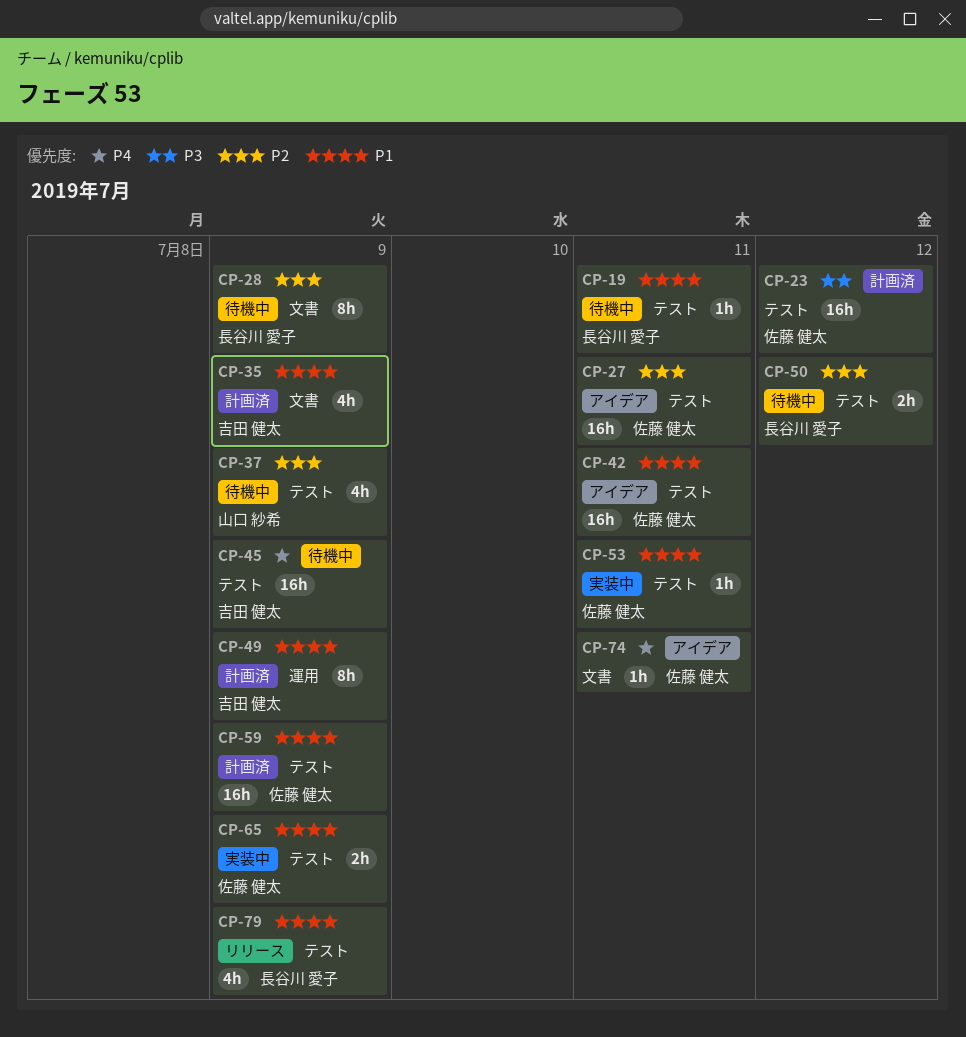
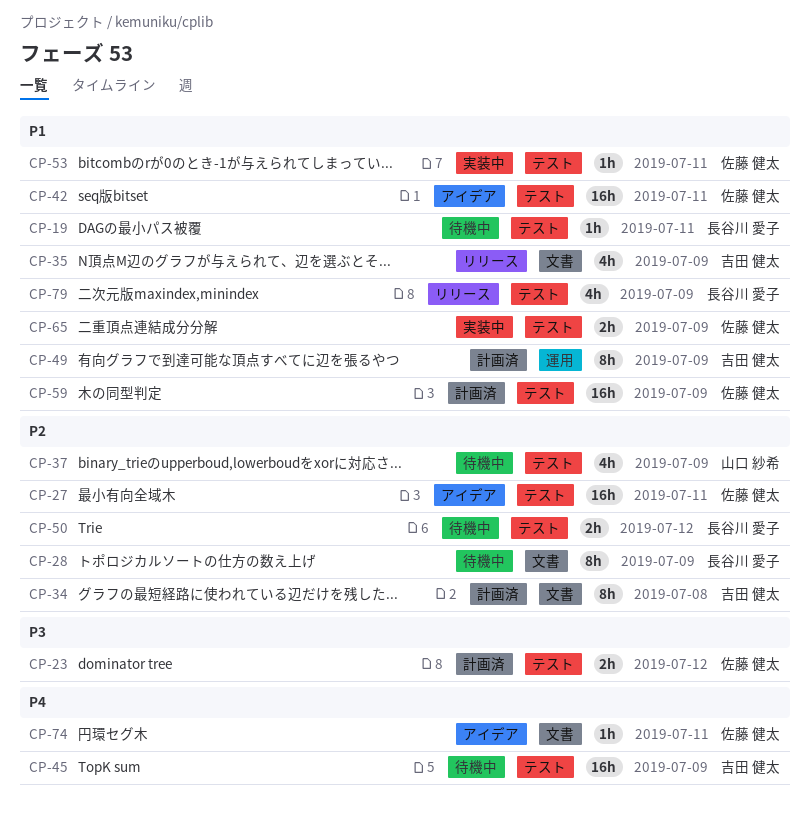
CP-23, estimate: 16h -> 2h
CP-34: none -> present
CP-35, status: 計画済 -> リリース

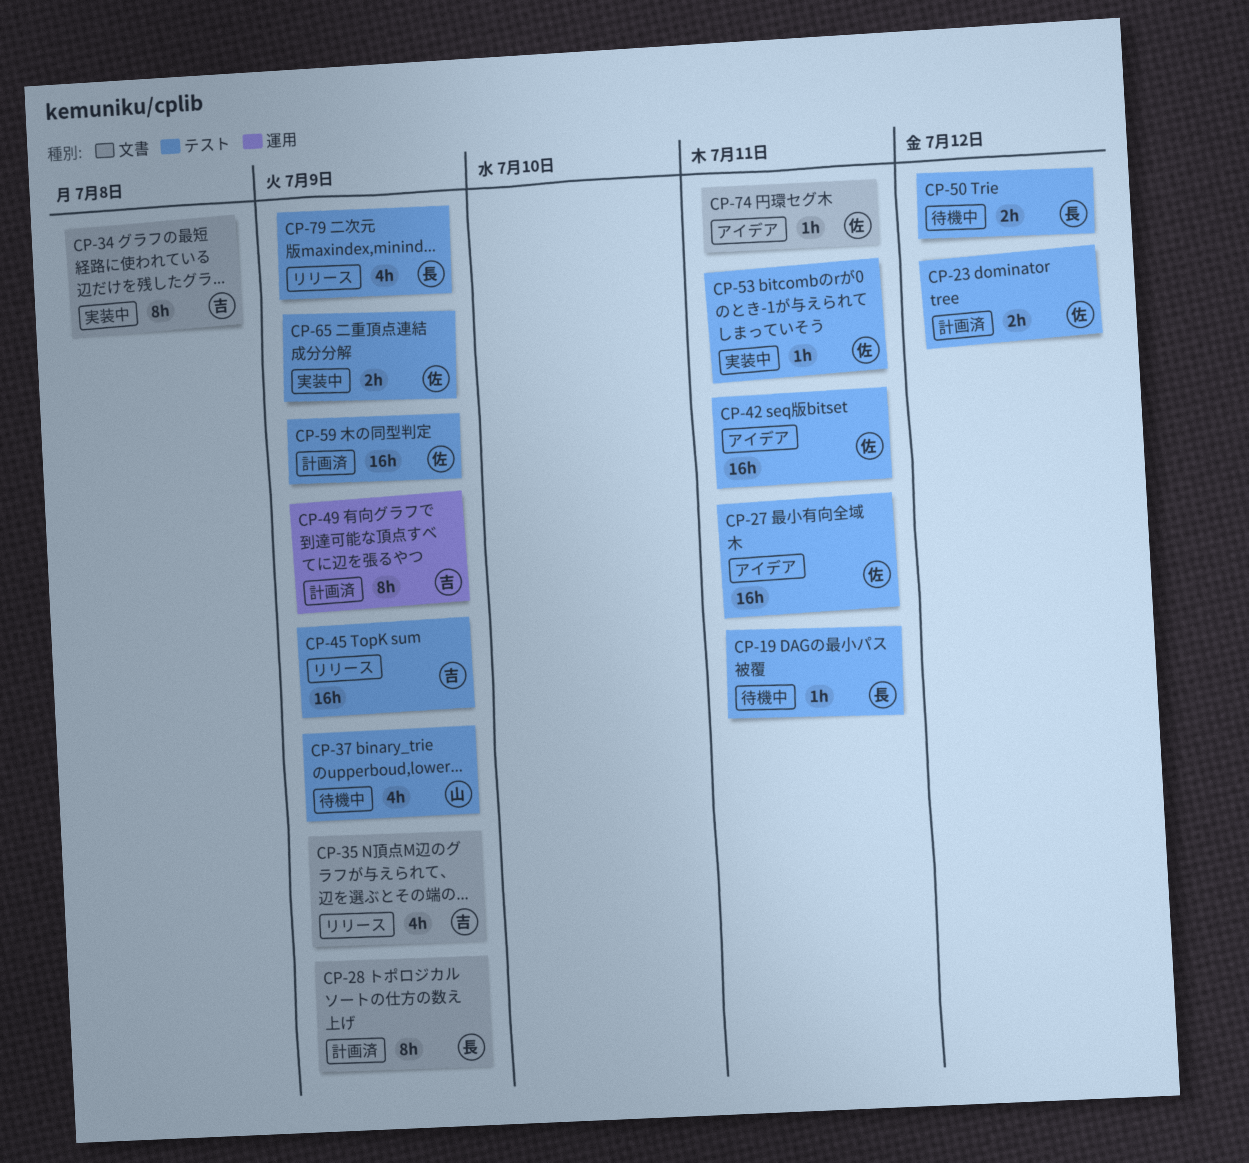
CP-28, status: 待機中 -> 計画済
CP-34, status: 計画済 -> 実装中
CP-45, status: 待機中 -> リリース

